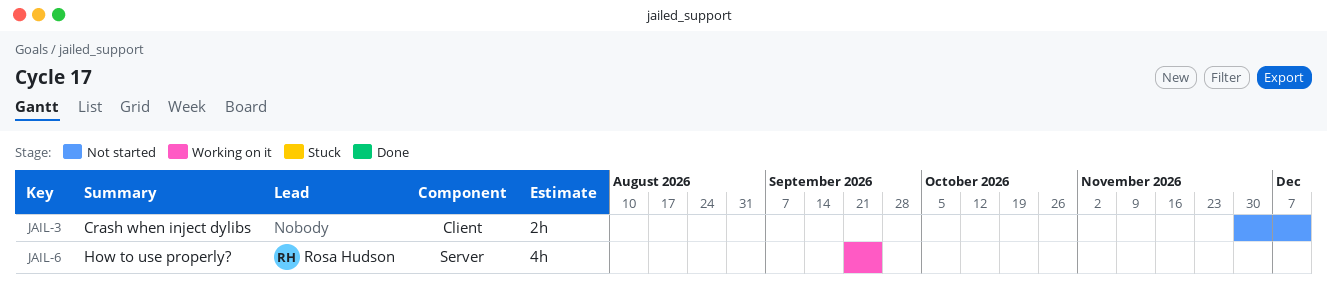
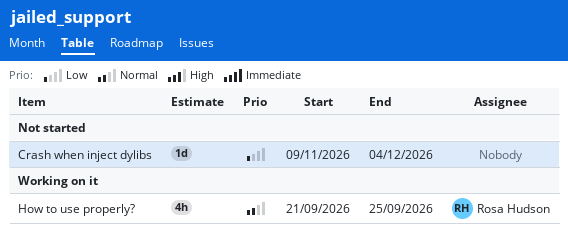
Crash when inject dylibs, estimate: 2h -> 1d
Crash when inject dylibs, start: Nov 30 -> Nov 9
Crash when inject dylibs, due: Dec 11 -> Dec 4

